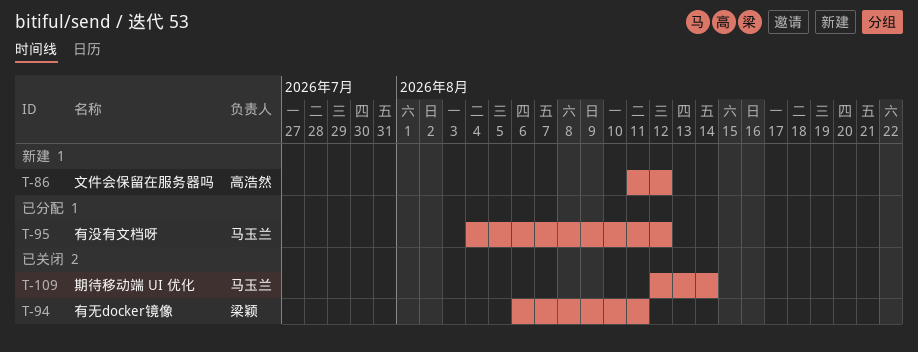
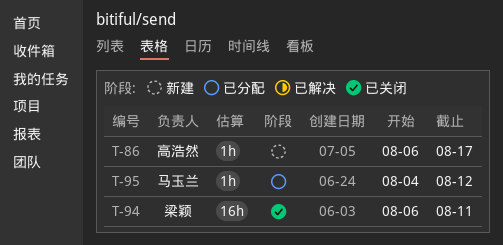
T-86, start: Aug 11 -> Aug 6
T-86, due: Aug 12 -> Aug 17
T-109: present -> none

